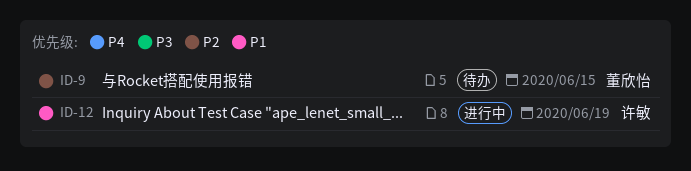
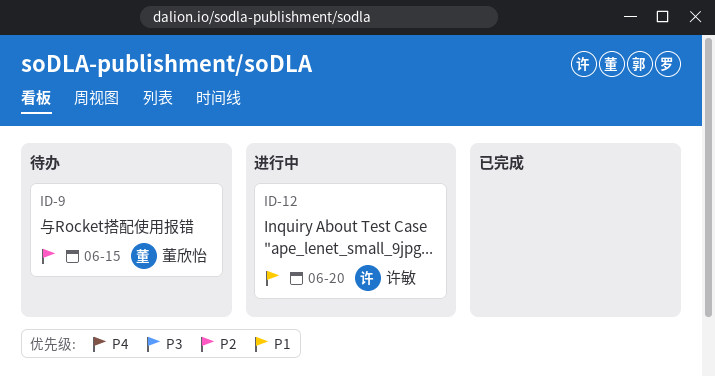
ID-12, due: Jun 19 -> Jun 20

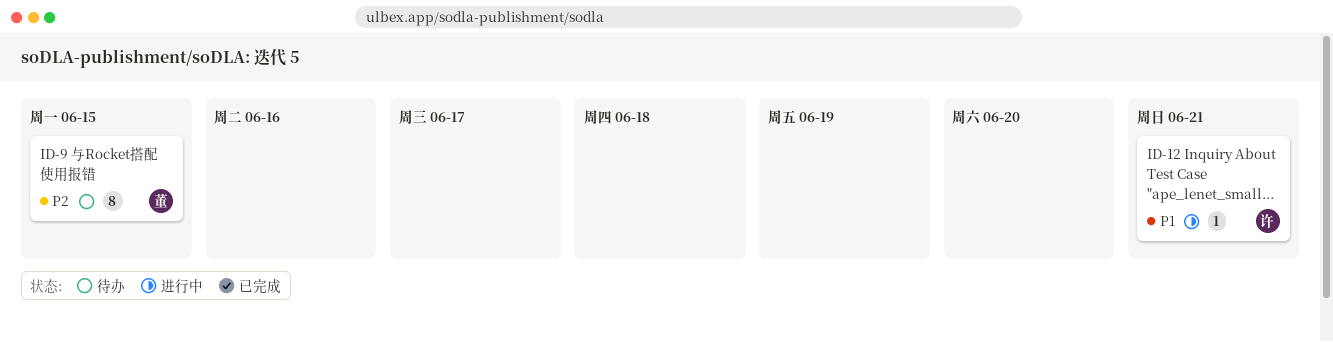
ID-12, due: Jun 20 -> Jun 21

